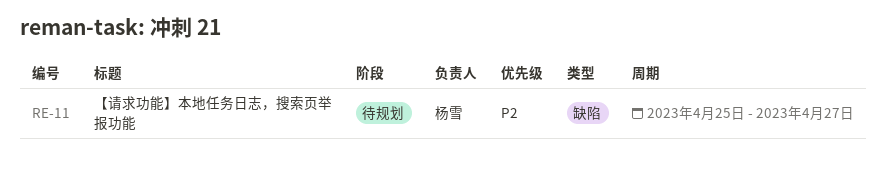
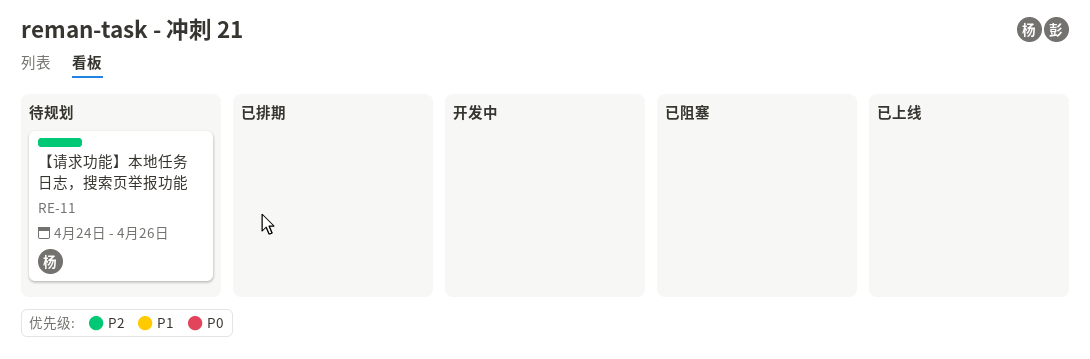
RE-11, start: Apr 25 -> Apr 24
RE-11, due: Apr 27 -> Apr 26

